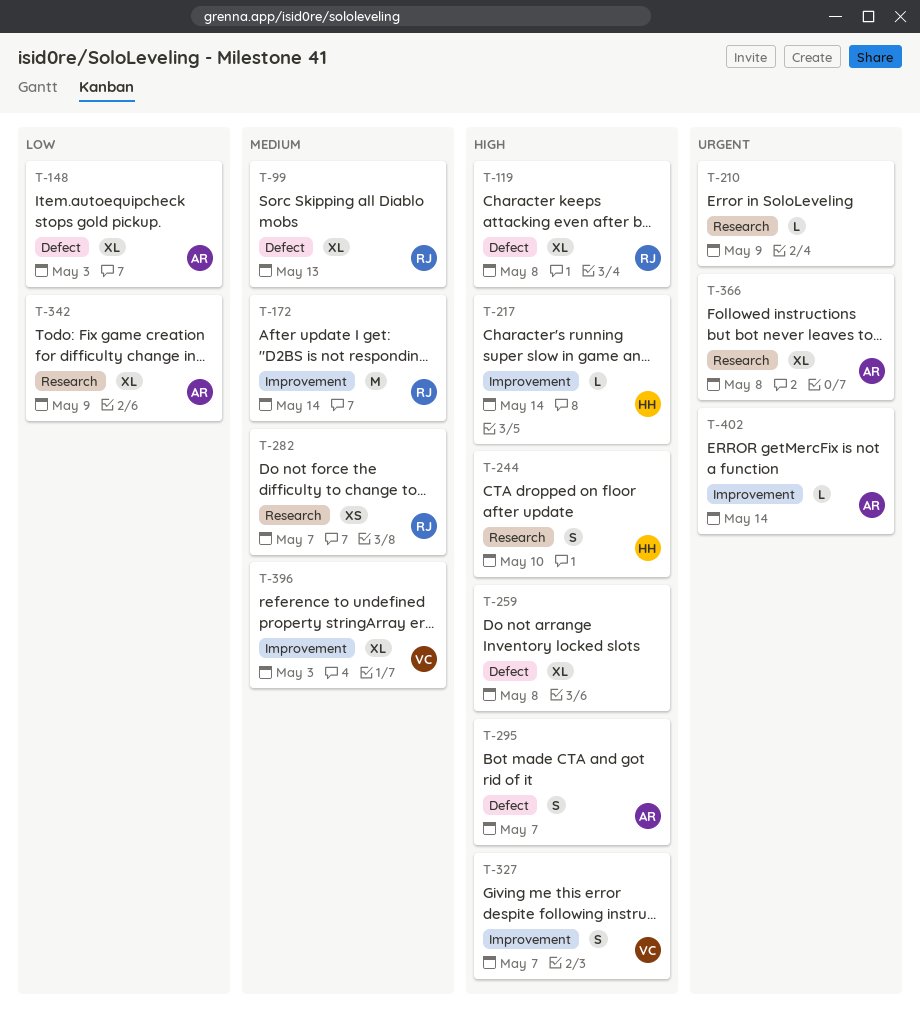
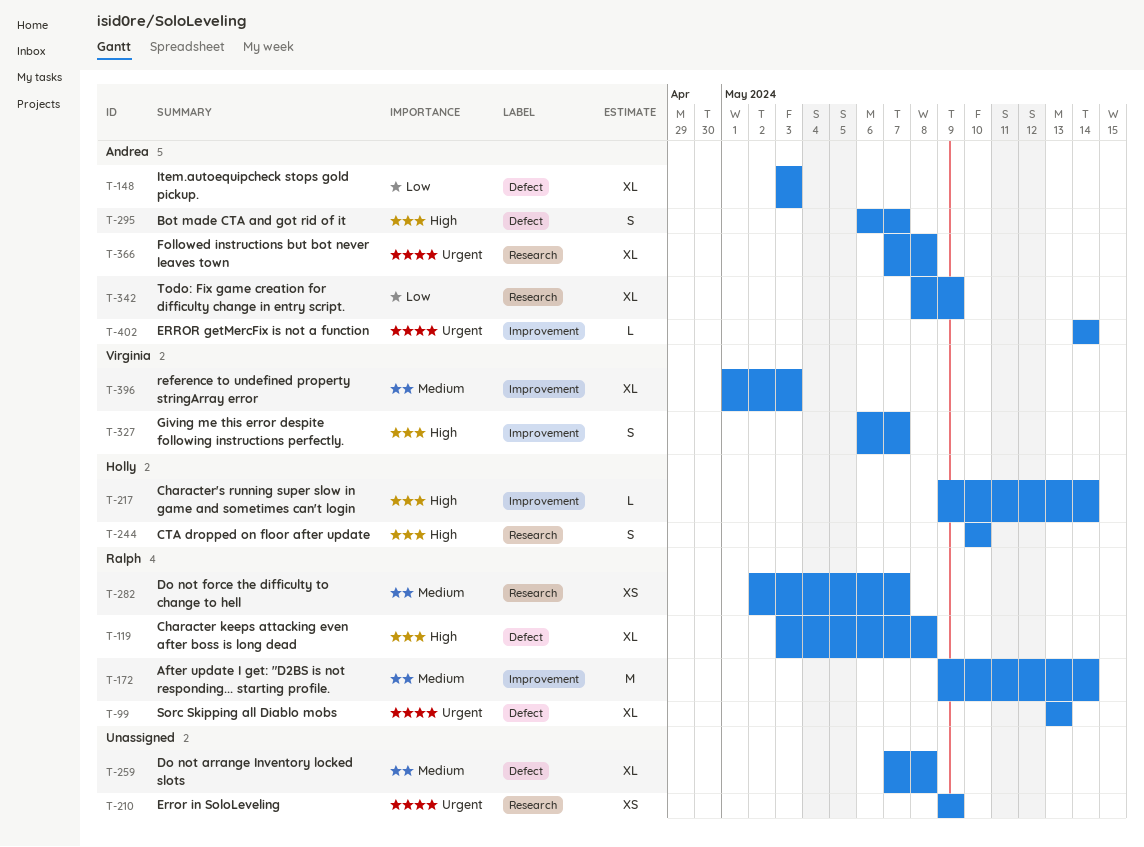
T-99, priority: Medium -> Urgent
T-210, estimate: L -> XS
T-259, priority: High -> Medium

